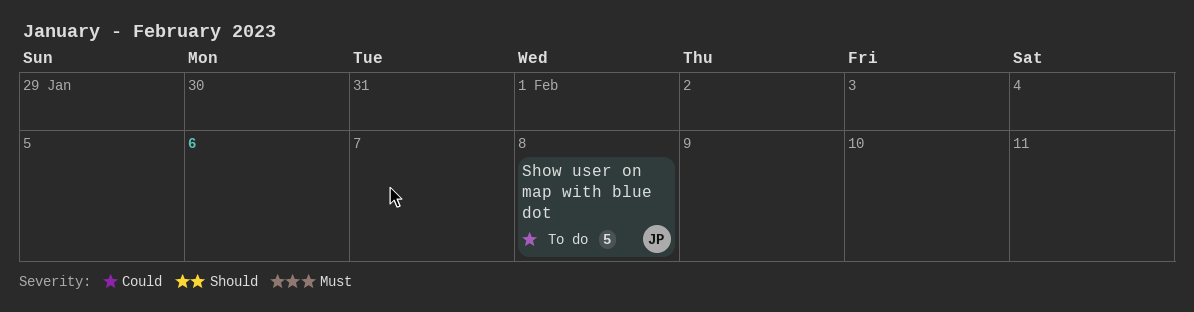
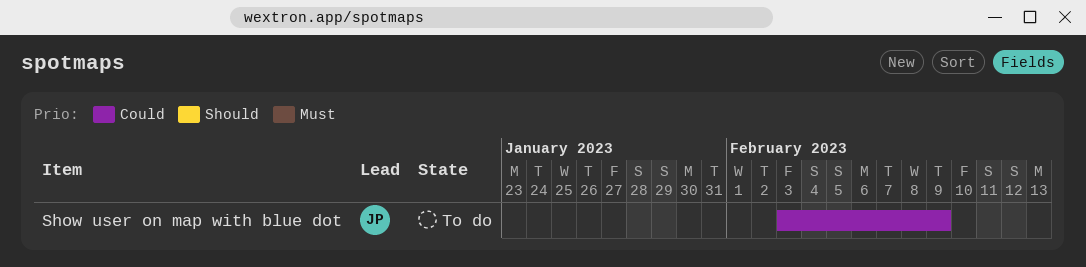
Show user on map with blue dot, due: Feb 8 -> Feb 9

